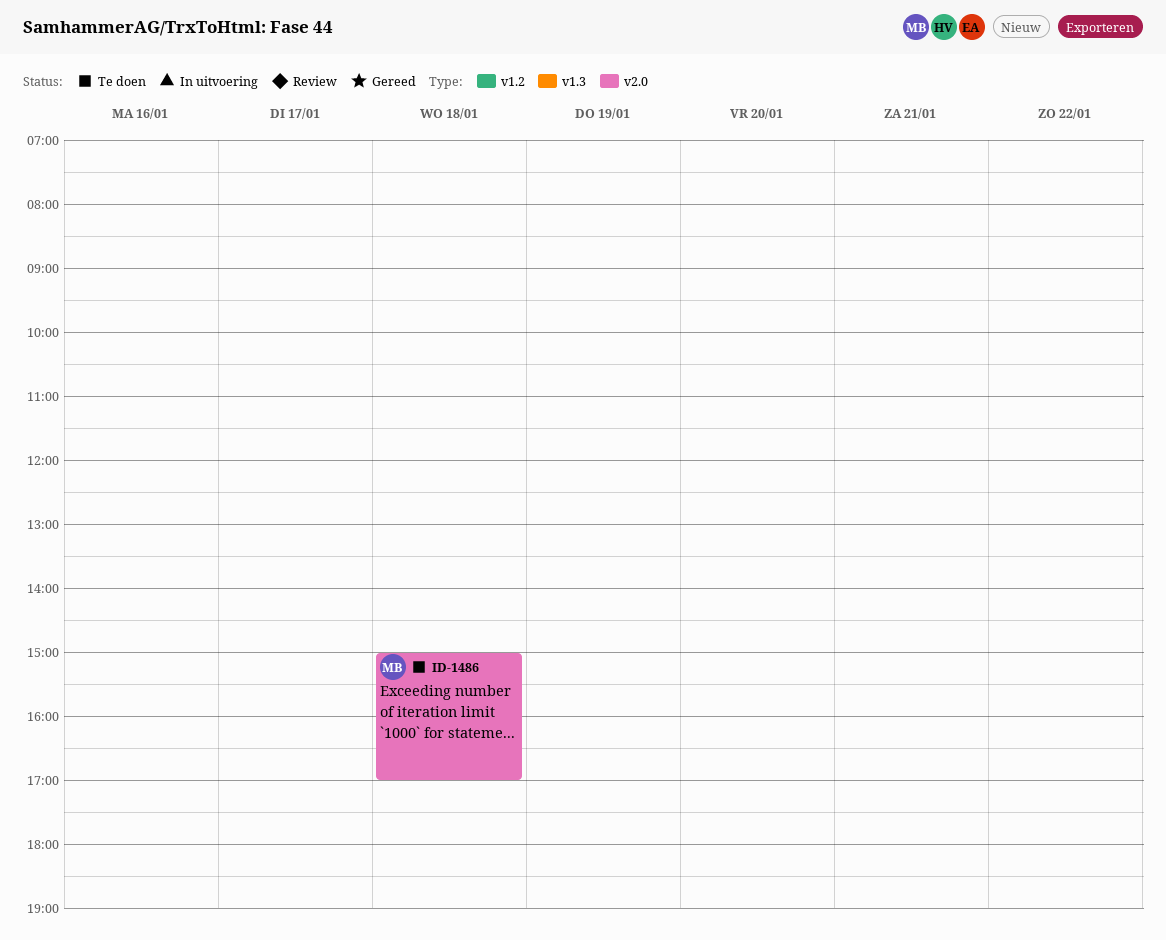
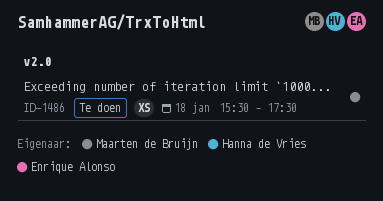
ID-1486, begins: 15:00 -> 15:30
ID-1486, ends: 17:00 -> 17:30

